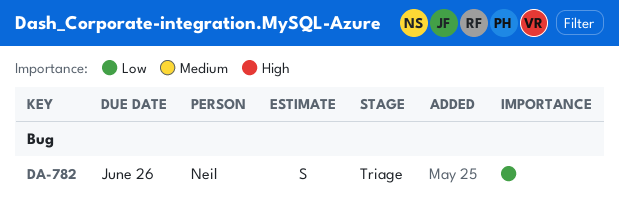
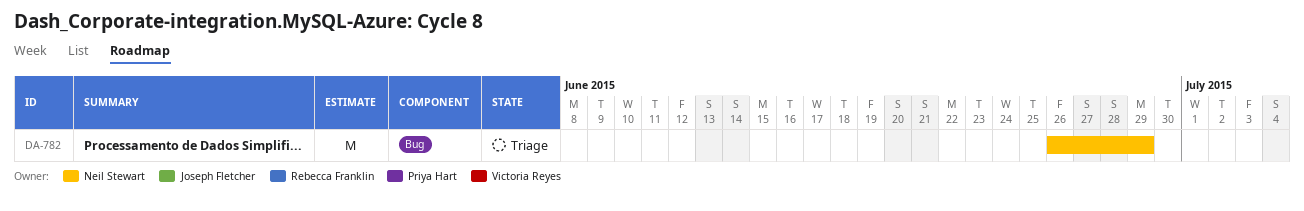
DA-782, estimate: S -> M
DA-782, due: Jun 26 -> Jun 29

